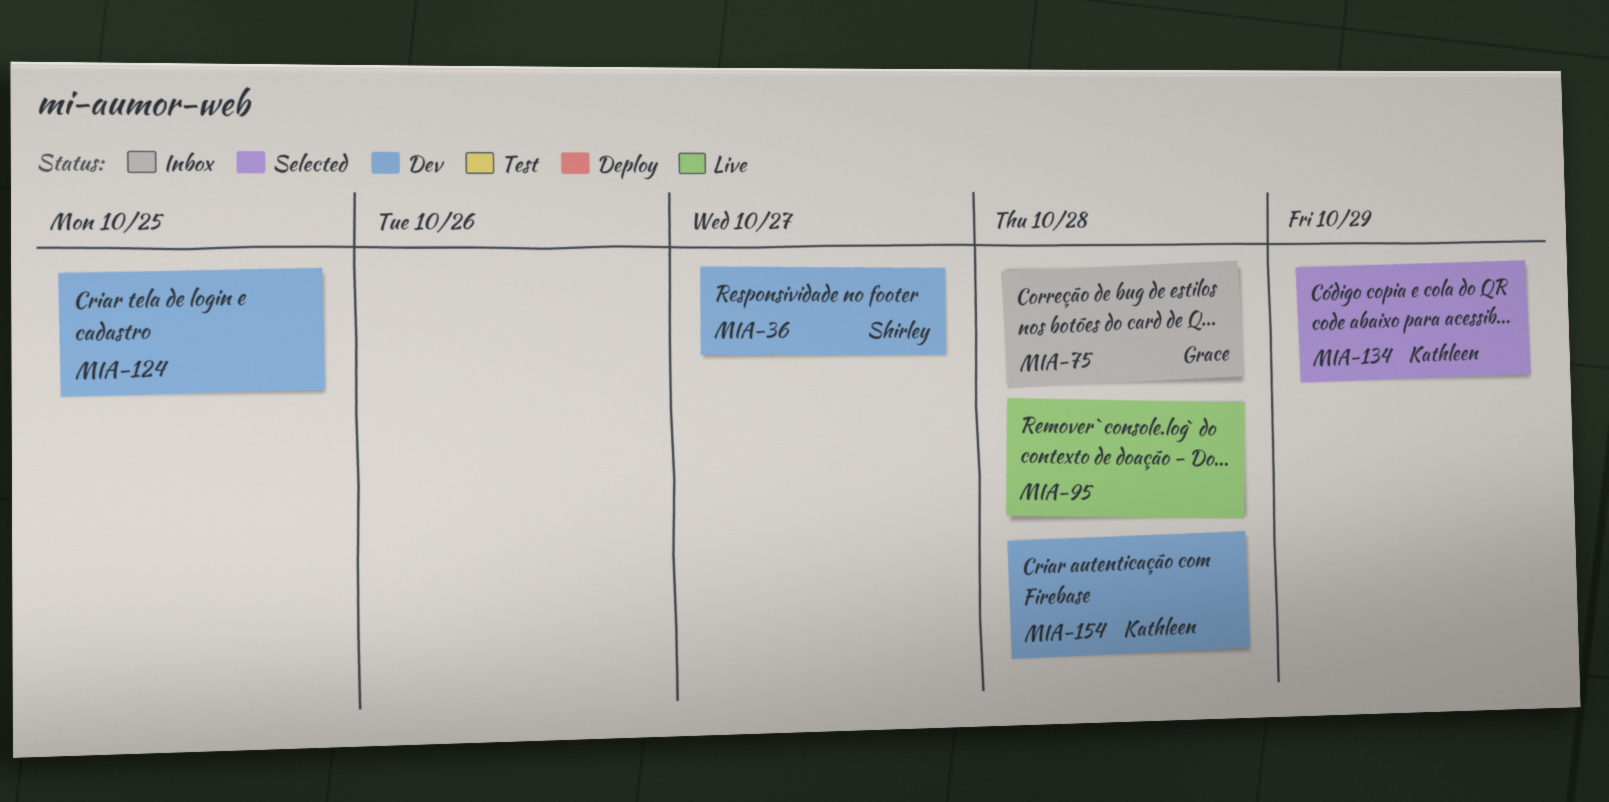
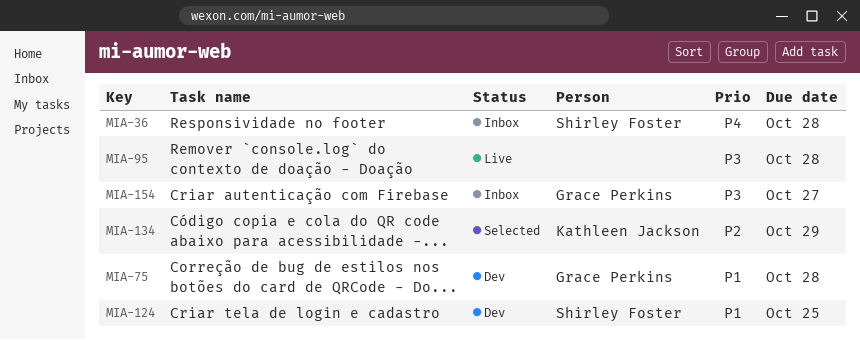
MIA-36, status: Dev -> Inbox
MIA-36, due: Oct 27 -> Oct 28
MIA-75, status: Inbox -> Dev
MIA-124, owner: none -> Shirley Foster
MIA-154, status: Dev -> Inbox
MIA-154, owner: Kathleen Jackson -> Grace Perkins
MIA-154, due: Oct 28 -> Oct 27

